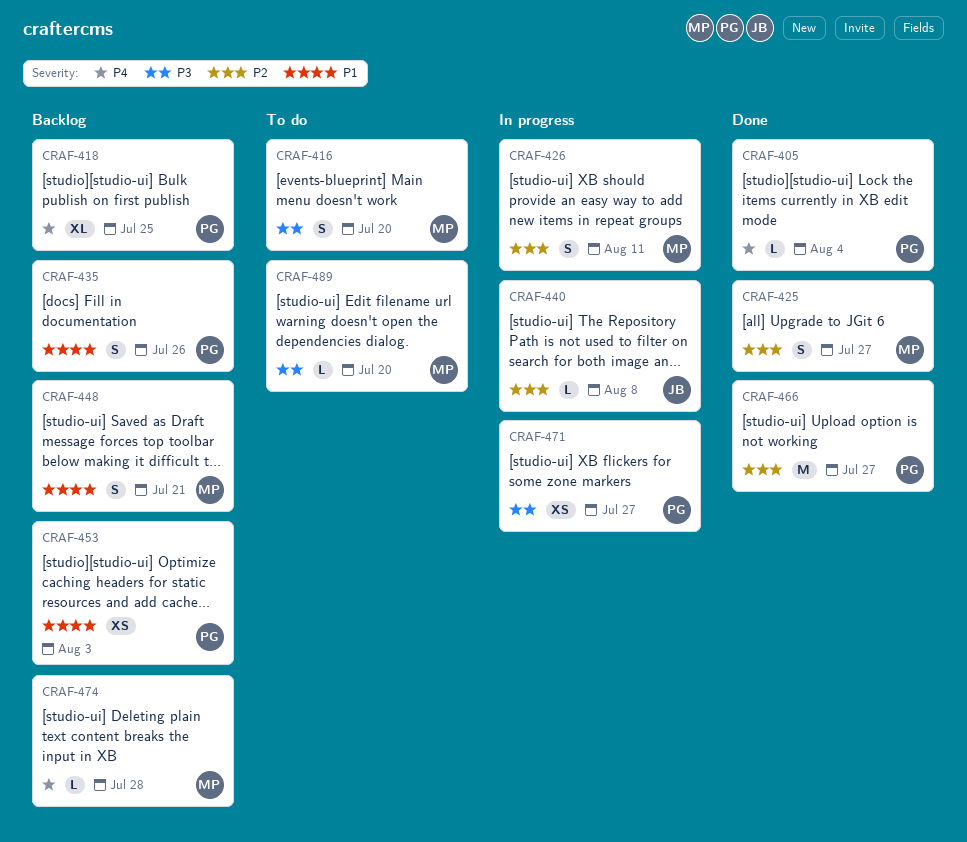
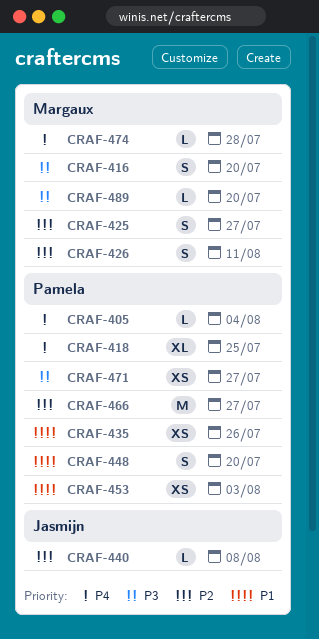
CRAF-435, estimate: S -> XS
CRAF-448, owner: Margaux -> Pamela
CRAF-448, due: Jul 21 -> Jul 20

